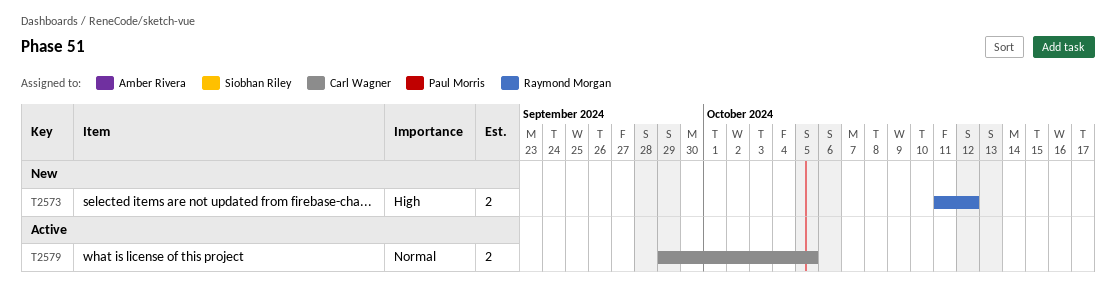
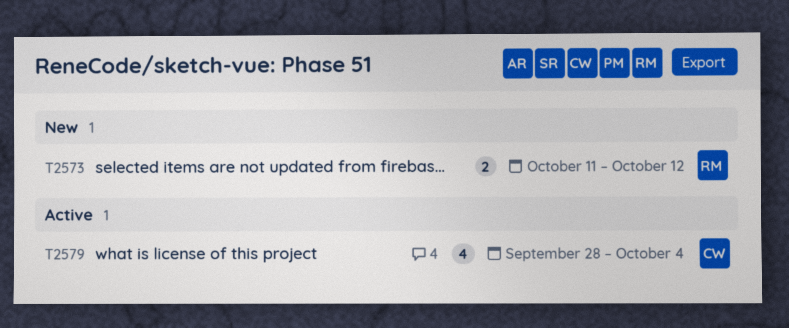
T2579, estimate: 2 -> 4
T2579, start: Sep 29 -> Sep 28
T2579, due: Oct 5 -> Oct 4

